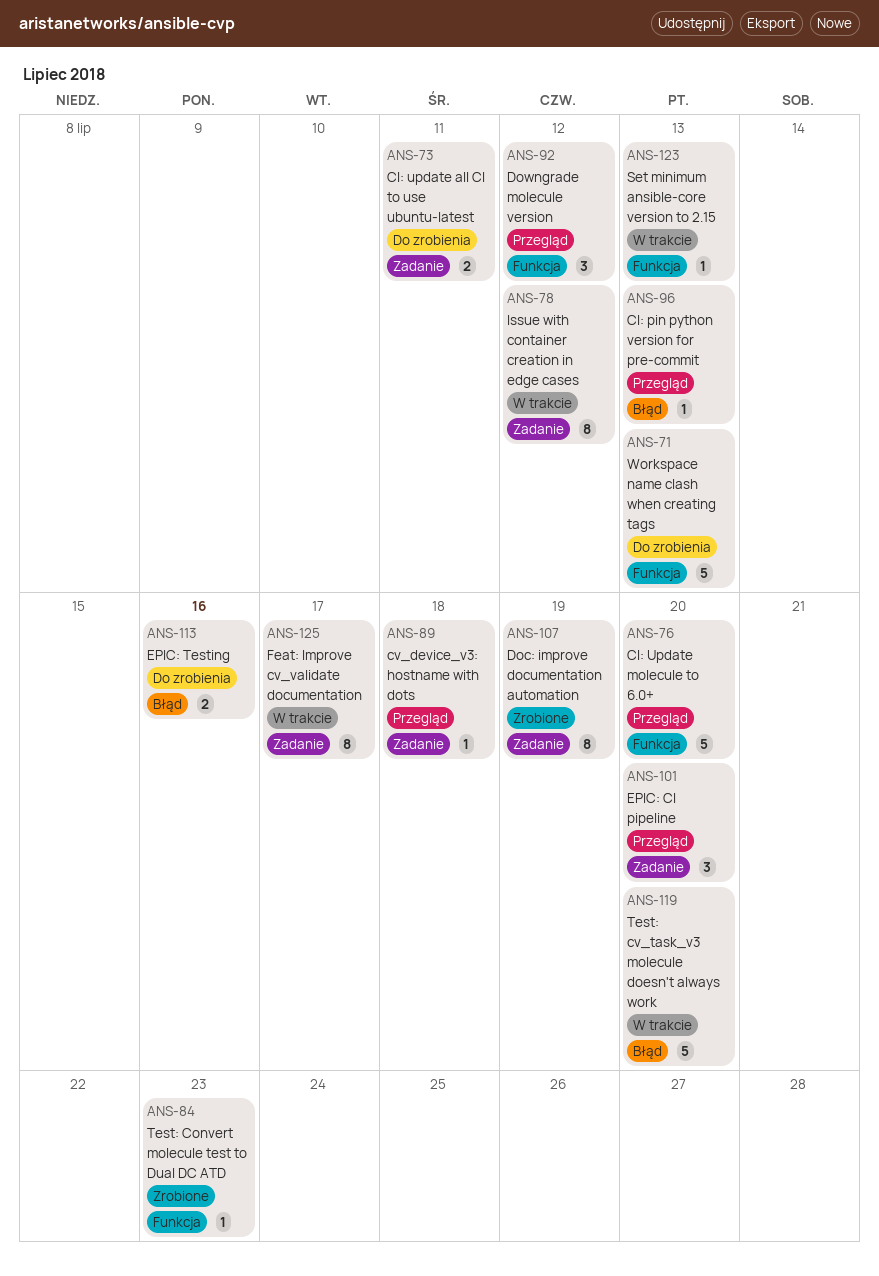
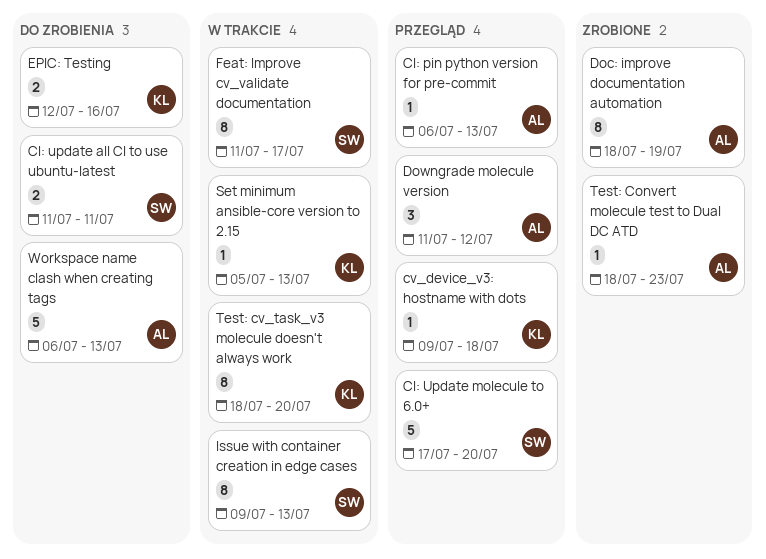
EPIC: CI pipeline: present -> none
Issue with container creation in edge cases, due: Jul 12 -> Jul 13
Test: cv_task_v3 molecule doesn't always work, estimate: 5 -> 8

